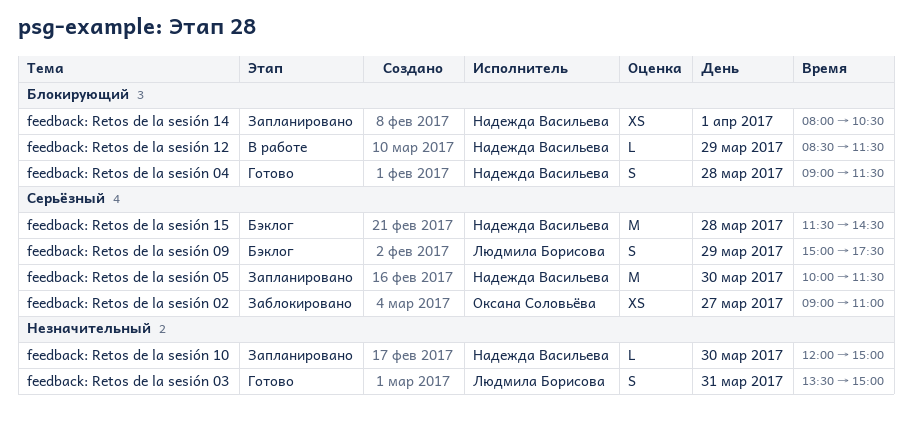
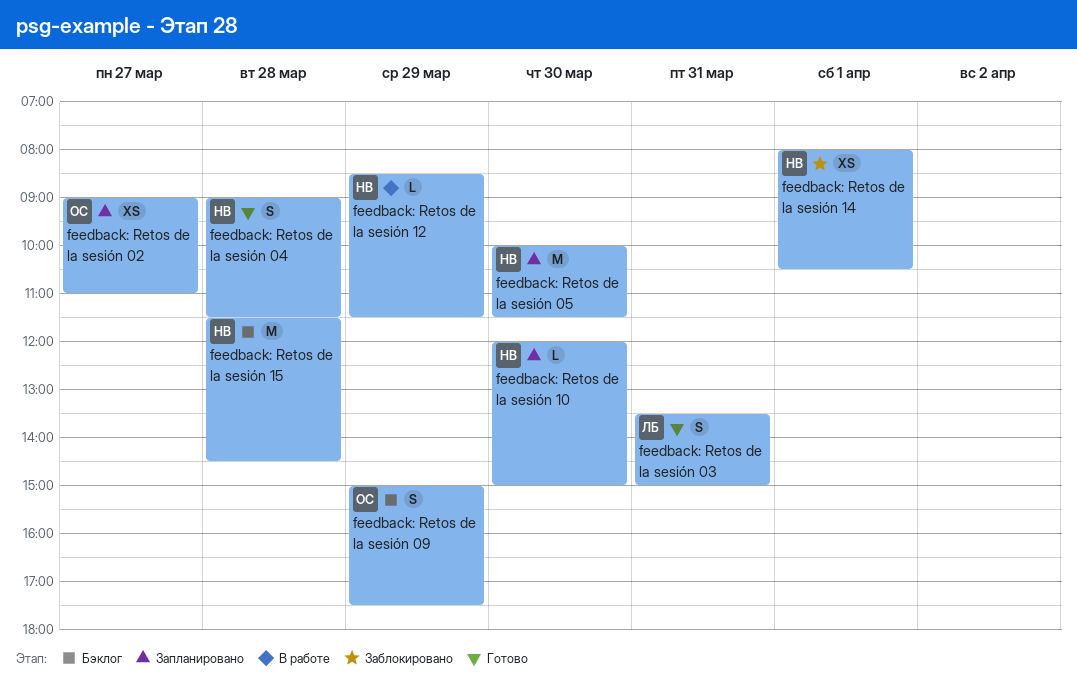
feedback: Retos de la sesión 02, status: Заблокировано -> Запланировано
feedback: Retos de la sesión 09, owner: Людмила Борисова -> Оксана Соловьёва
feedback: Retos de la sesión 14, status: Запланировано -> Заблокировано

